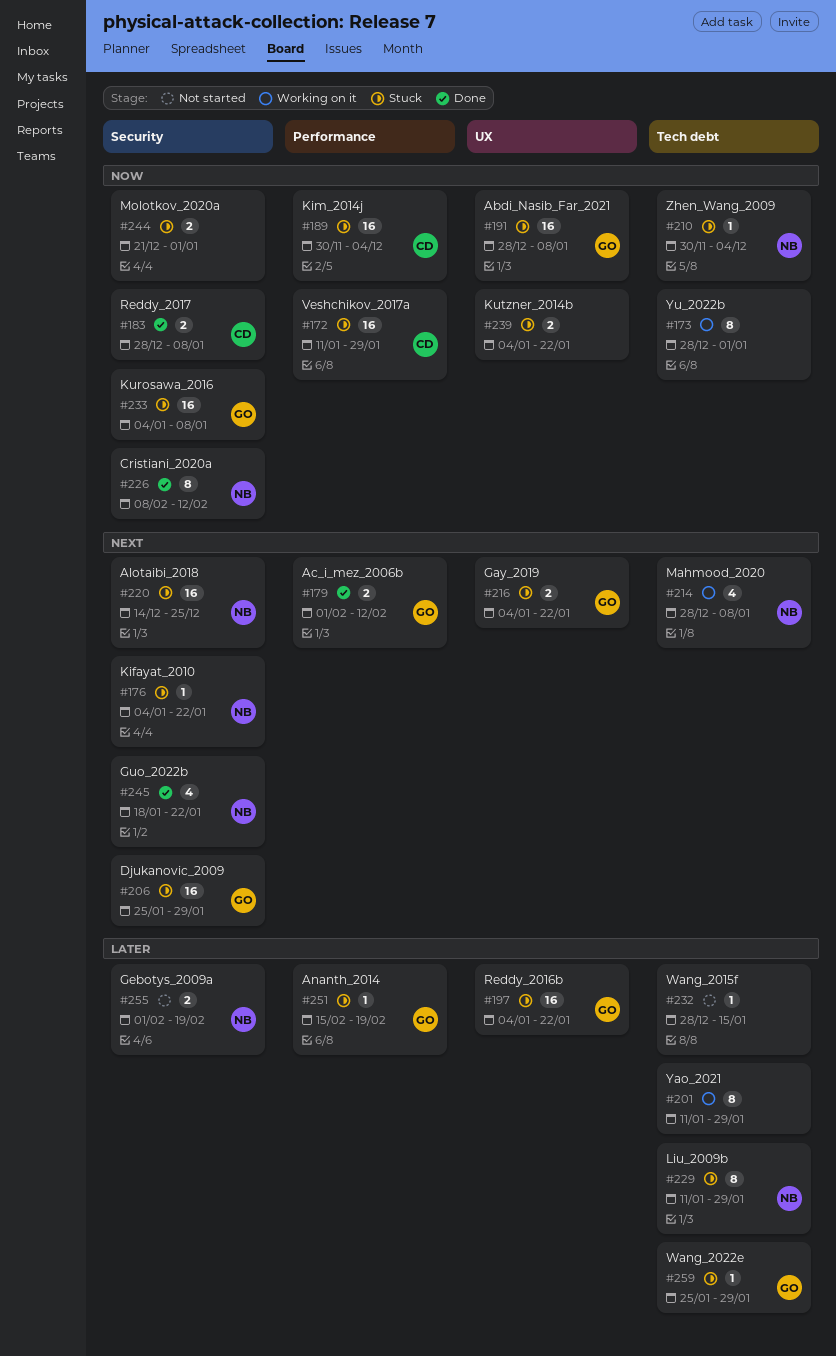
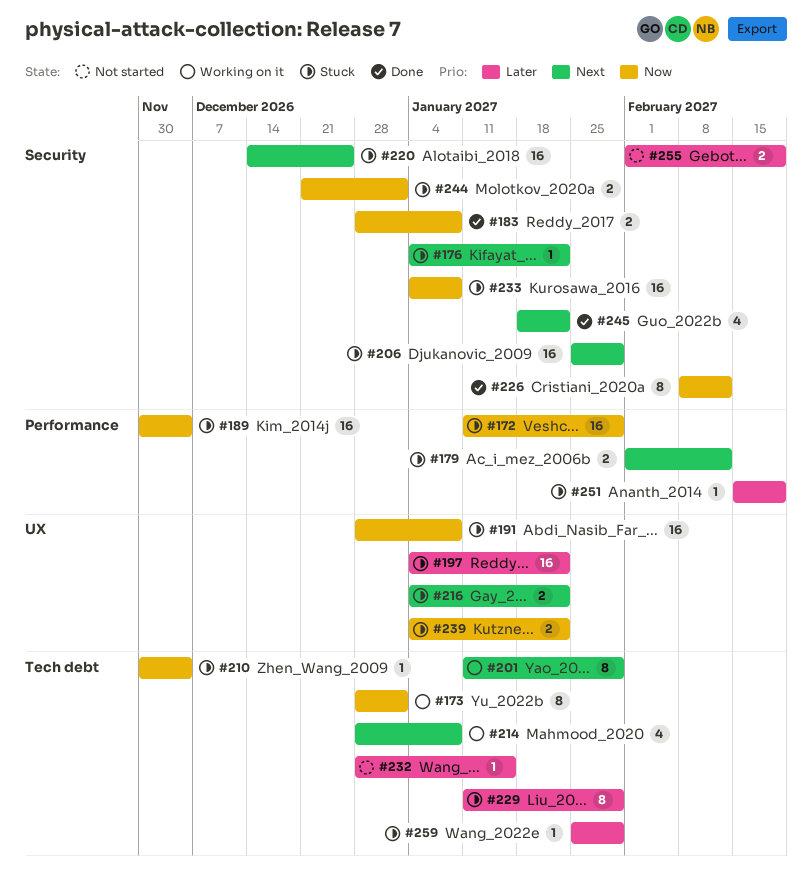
#179, status: Done -> Stuck
#201, priority: Later -> Next

